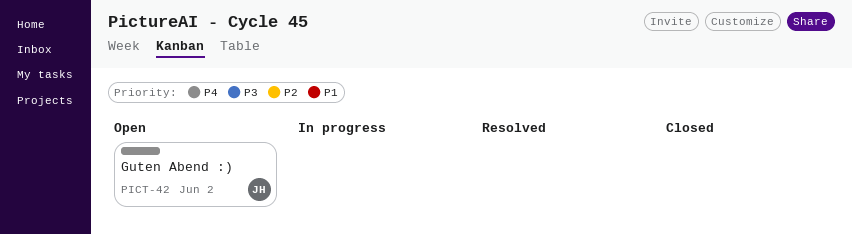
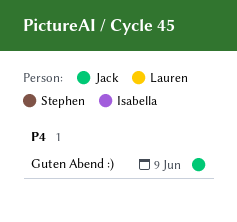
Guten Abend :), due: Jun 2 -> Jun 9

